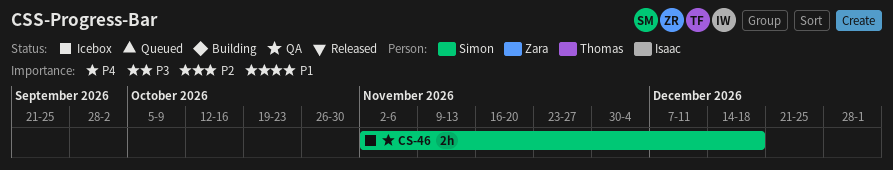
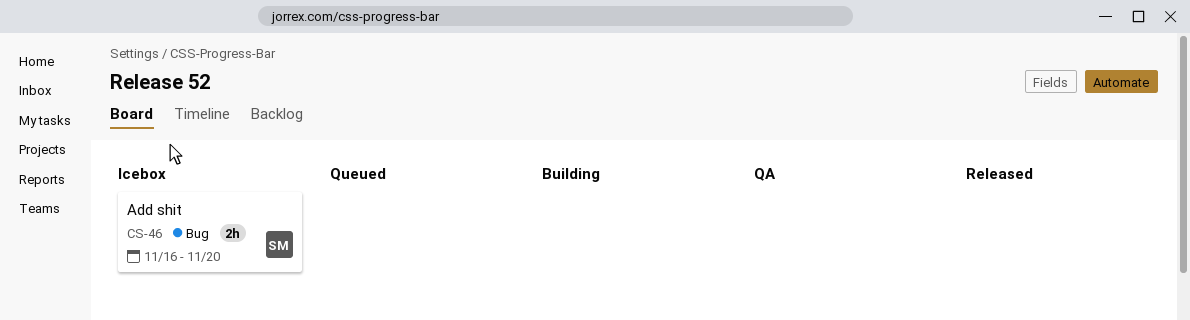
CS-46, start: Nov 2 -> Nov 16
CS-46, due: Dec 18 -> Nov 20

